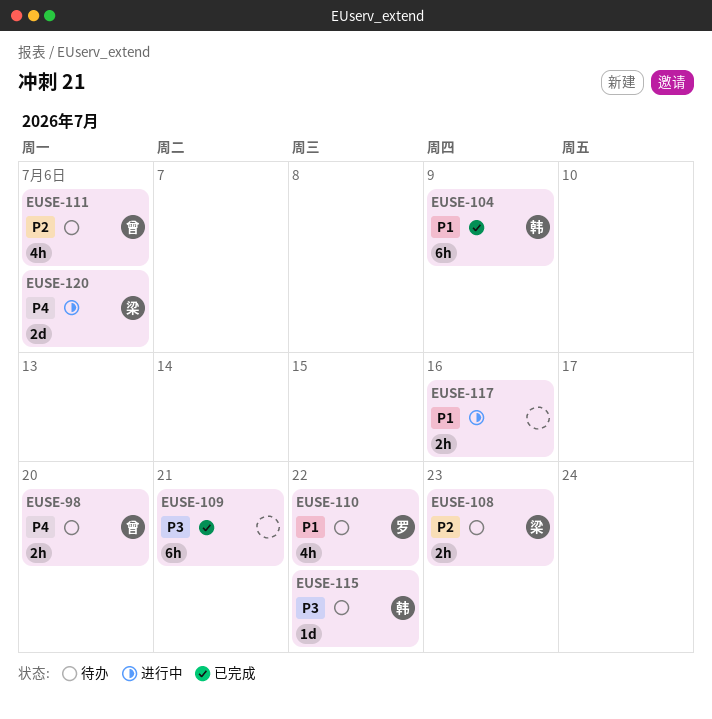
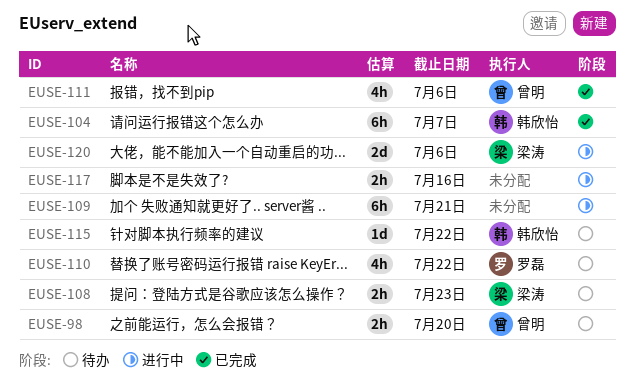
EUSE-104, due: Jul 9 -> Jul 7
EUSE-109, status: 已完成 -> 进行中
EUSE-111, status: 待办 -> 已完成

